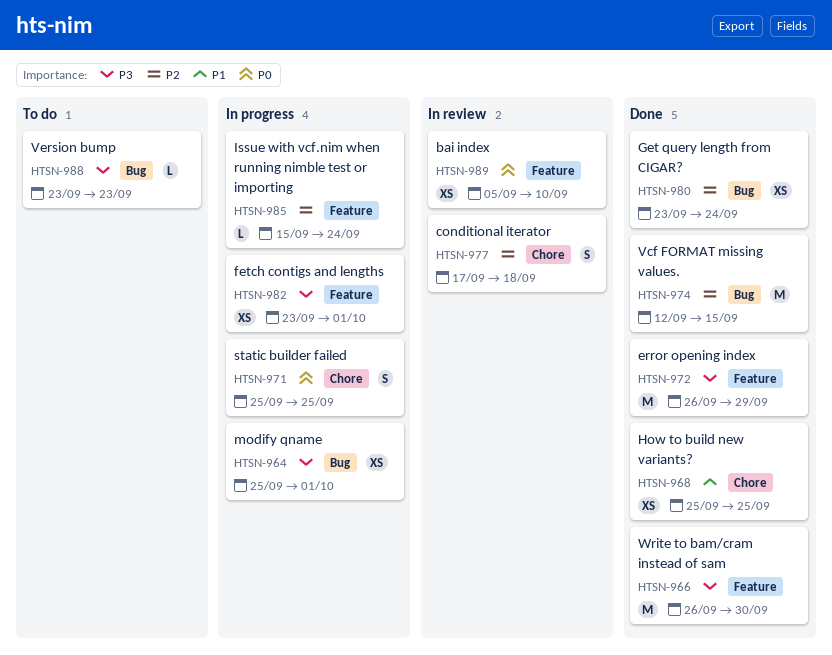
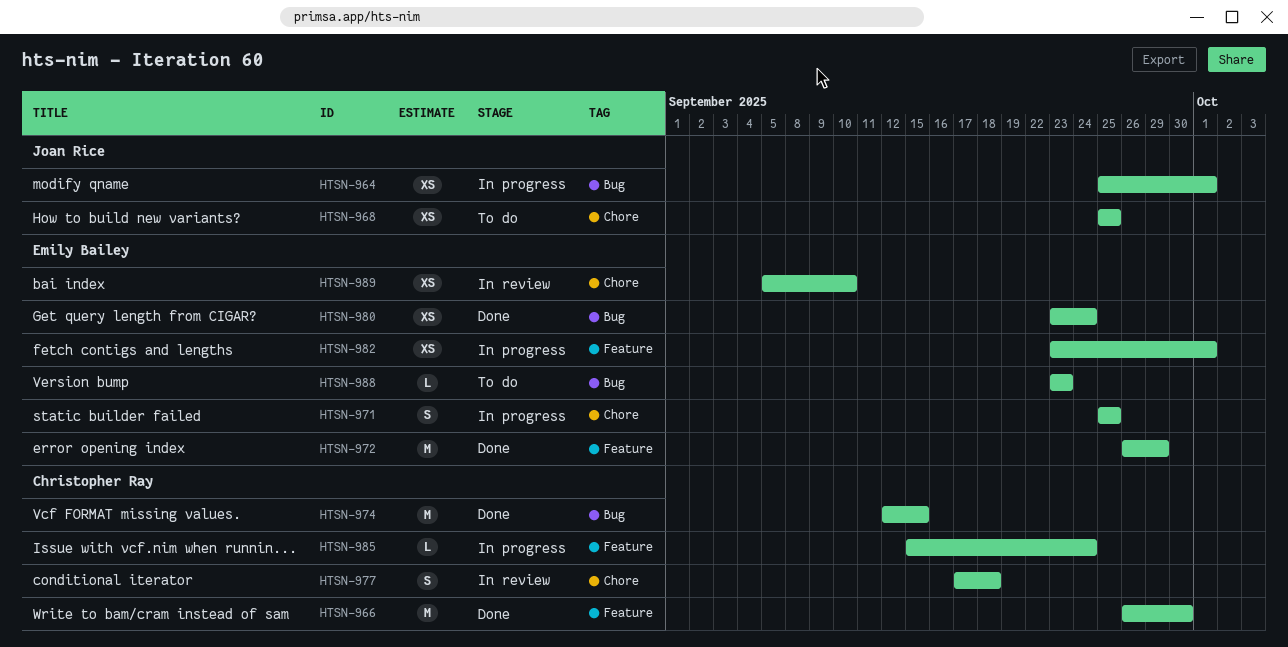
HTSN-968, status: Done -> To do
HTSN-989, label: Feature -> Chore

